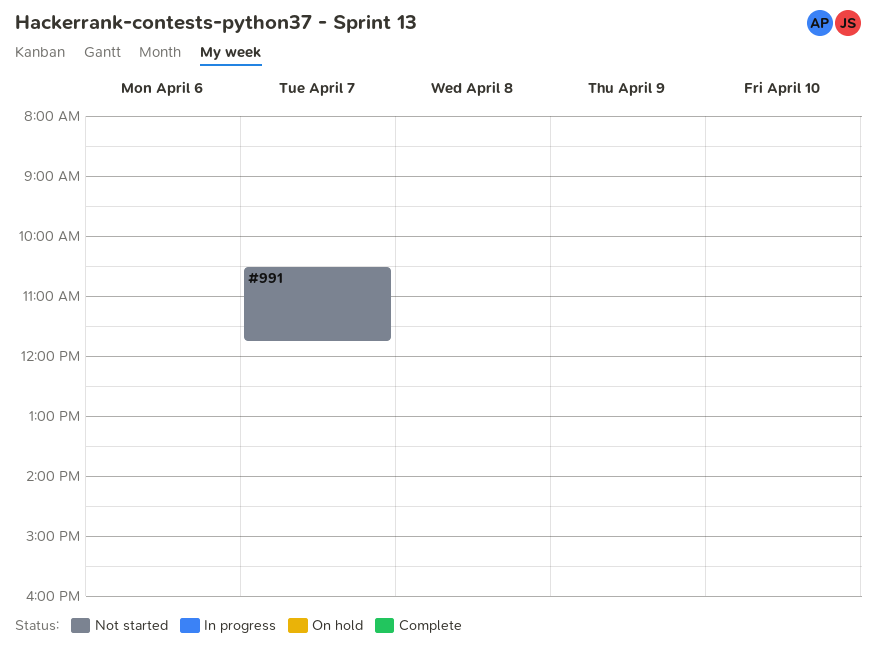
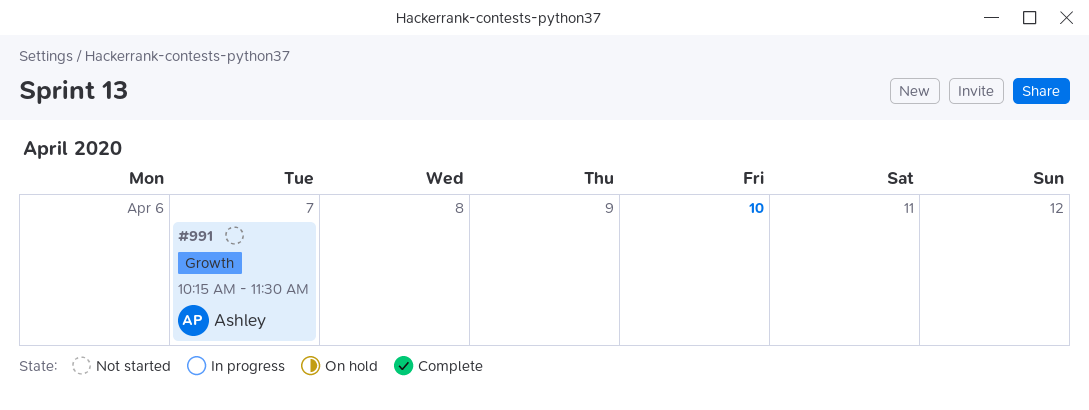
#991, begins: 10:30 -> 10:15
#991, ends: 11:45 -> 11:30

